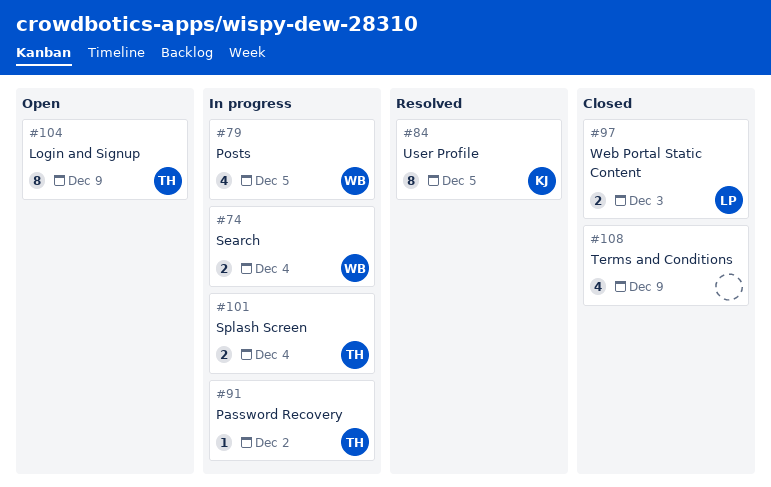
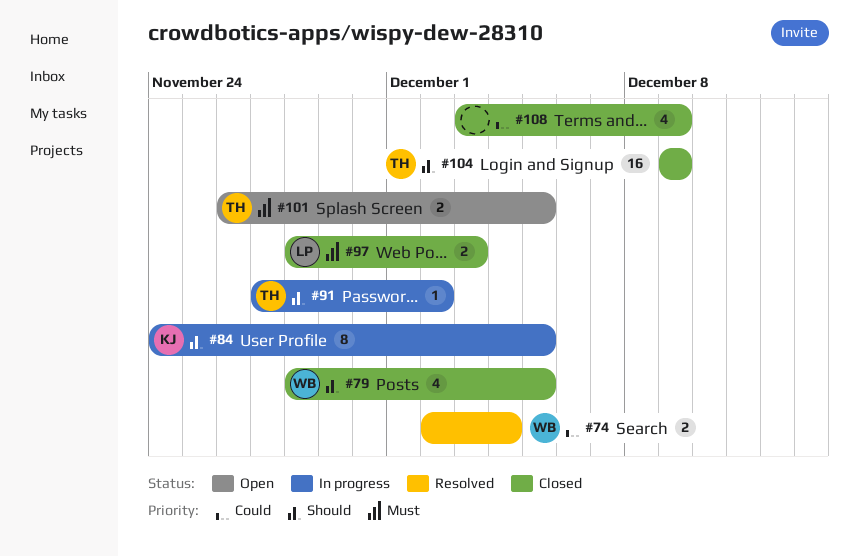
#74, status: In progress -> Resolved
#79, status: In progress -> Closed
#84, status: Resolved -> In progress
#101, status: In progress -> Open
#101, due: Dec 4 -> Dec 5
#104, status: Open -> Closed
#104, estimate: 8 -> 16

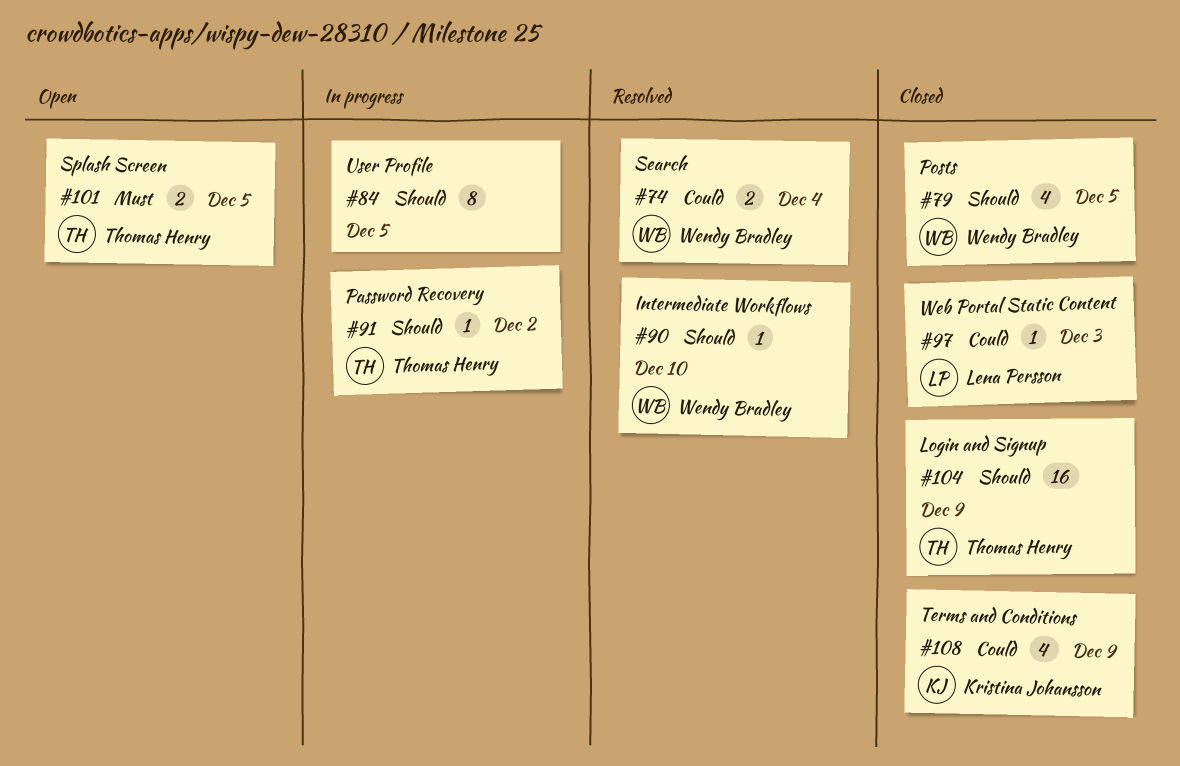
#84, owner: Kristina Johansson -> none
#90: none -> present
#97, priority: Must -> Could
#97, estimate: 2 -> 1
#108, owner: none -> Kristina Johansson

